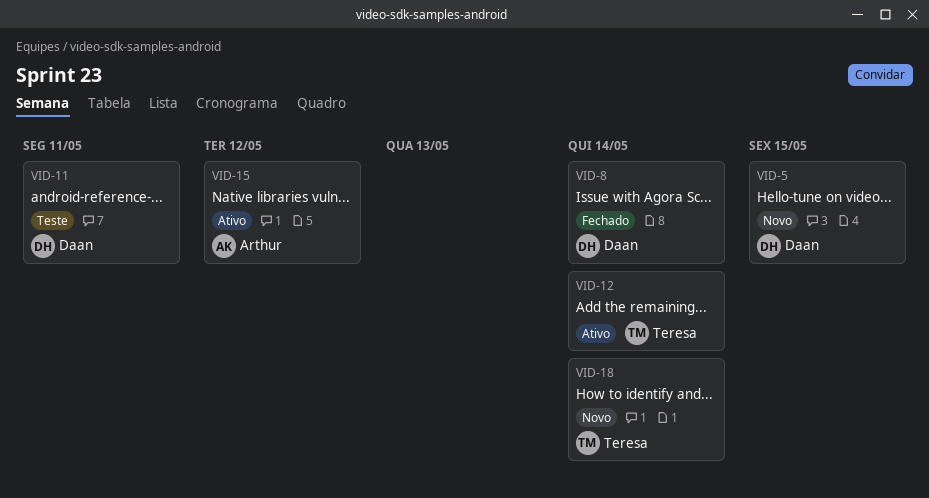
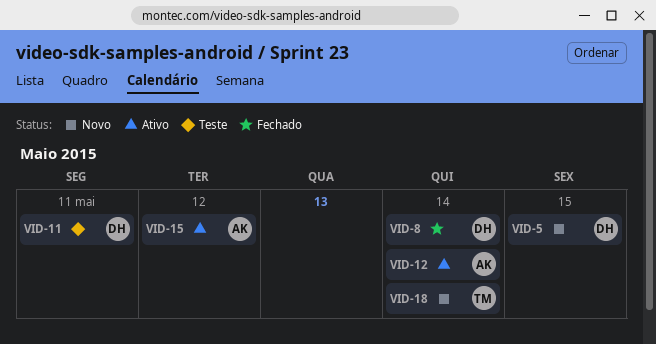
VID-12, owner: Teresa -> Arthur

